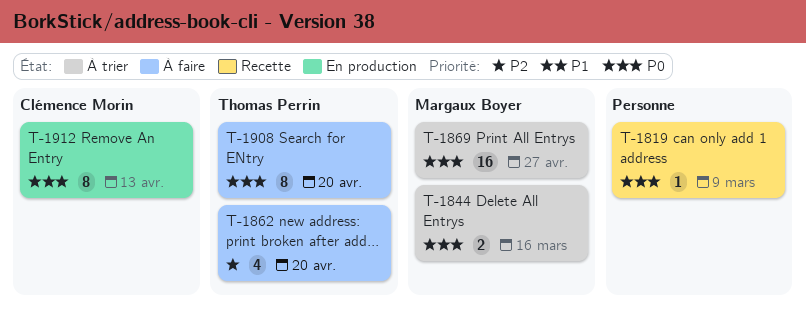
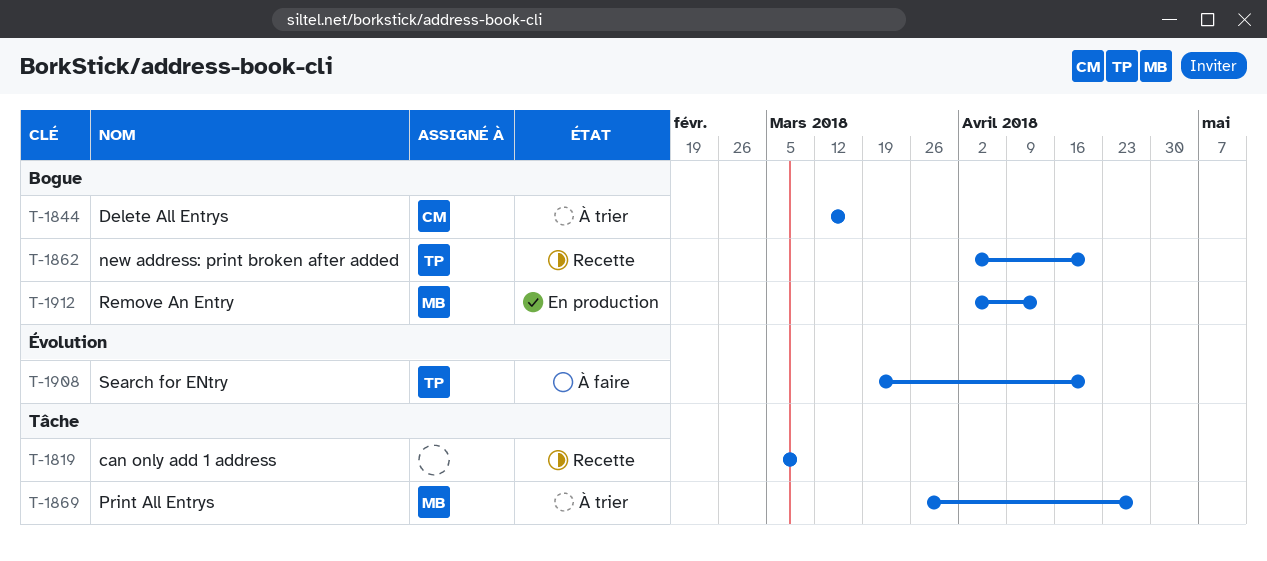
T-1844, owner: Margaux Boyer -> Clémence Morin
T-1862, status: À faire -> Recette
T-1912, owner: Clémence Morin -> Margaux Boyer

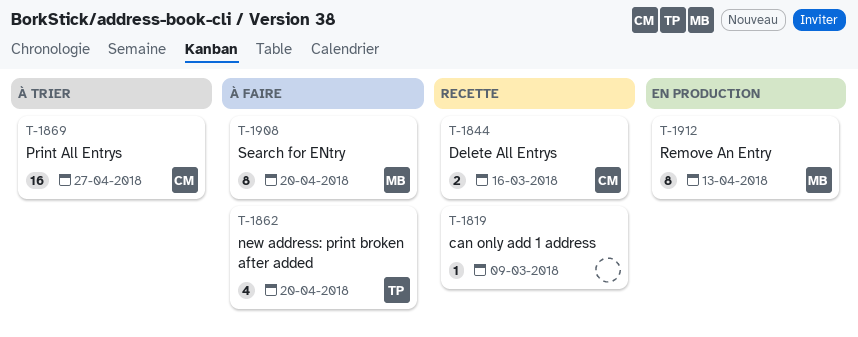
T-1844, status: À trier -> Recette
T-1862, status: Recette -> À faire
T-1869, owner: MB -> CM
T-1908, owner: TP -> MB

